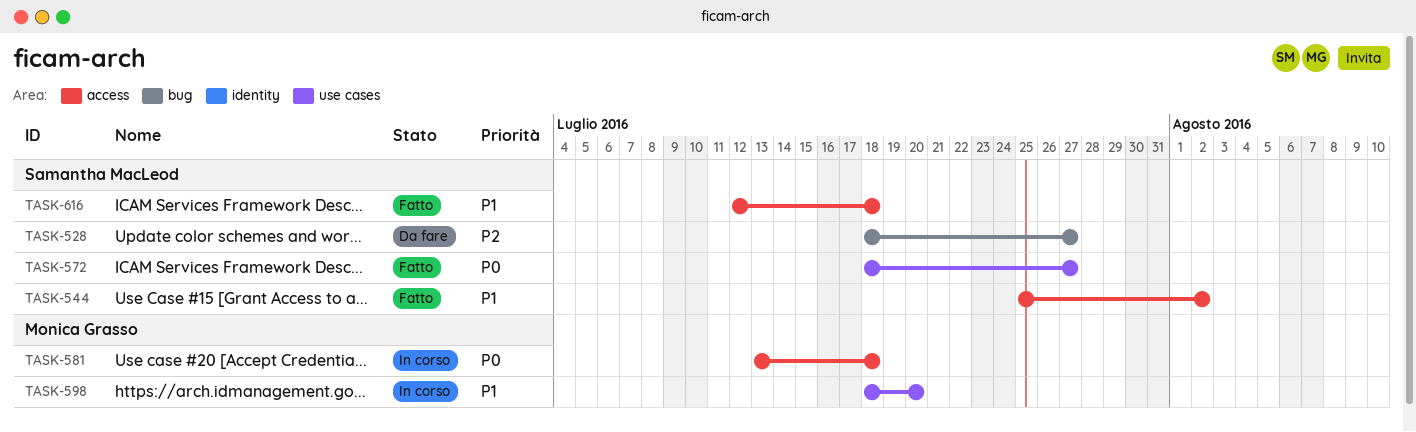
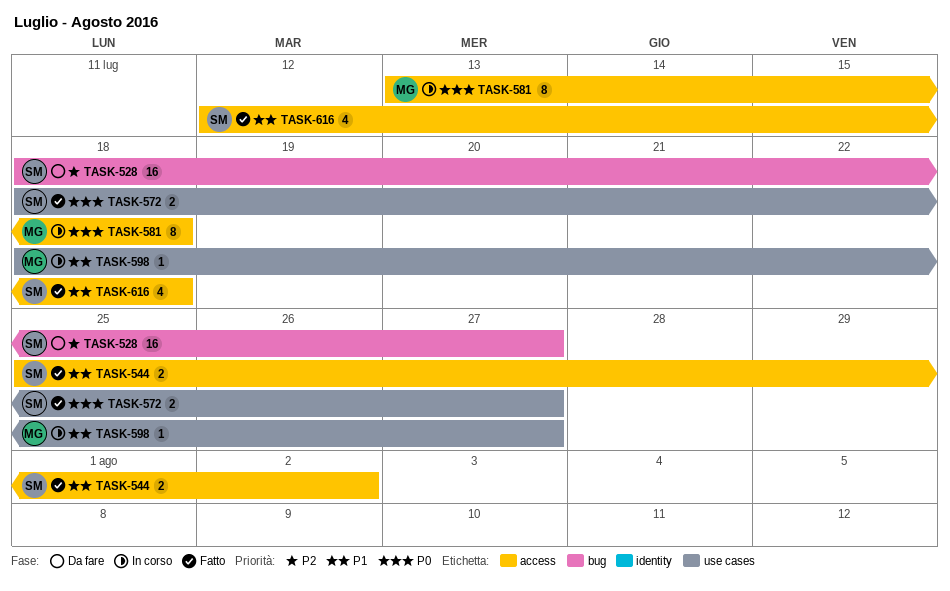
TASK-598, due: Jul 20 -> Jul 27

